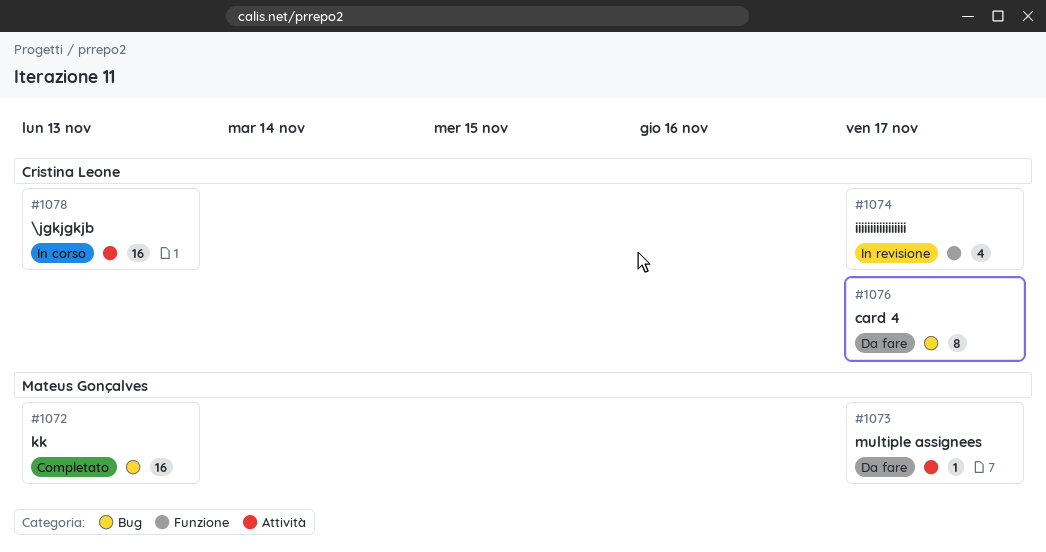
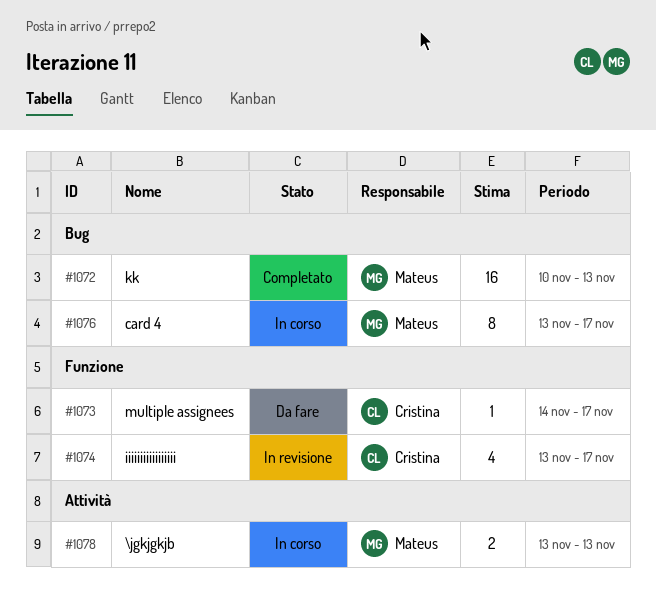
#1073, owner: Mateus Gonçalves -> Cristina Leone
#1073, label: Attività -> Funzione
#1076, status: Da fare -> In corso
#1076, owner: Cristina Leone -> Mateus Gonçalves
#1078, owner: Cristina Leone -> Mateus Gonçalves
#1078, estimate: 16 -> 2

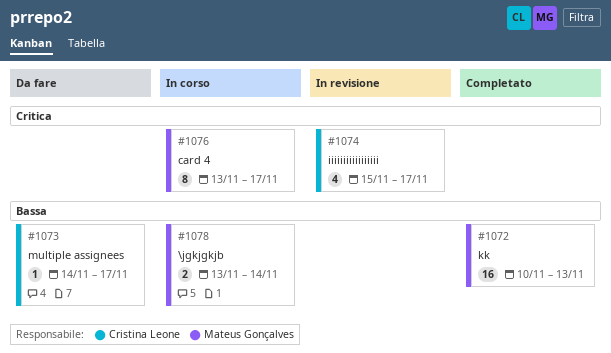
#1074, start: Nov 13 -> Nov 15
#1078, due: Nov 13 -> Nov 14

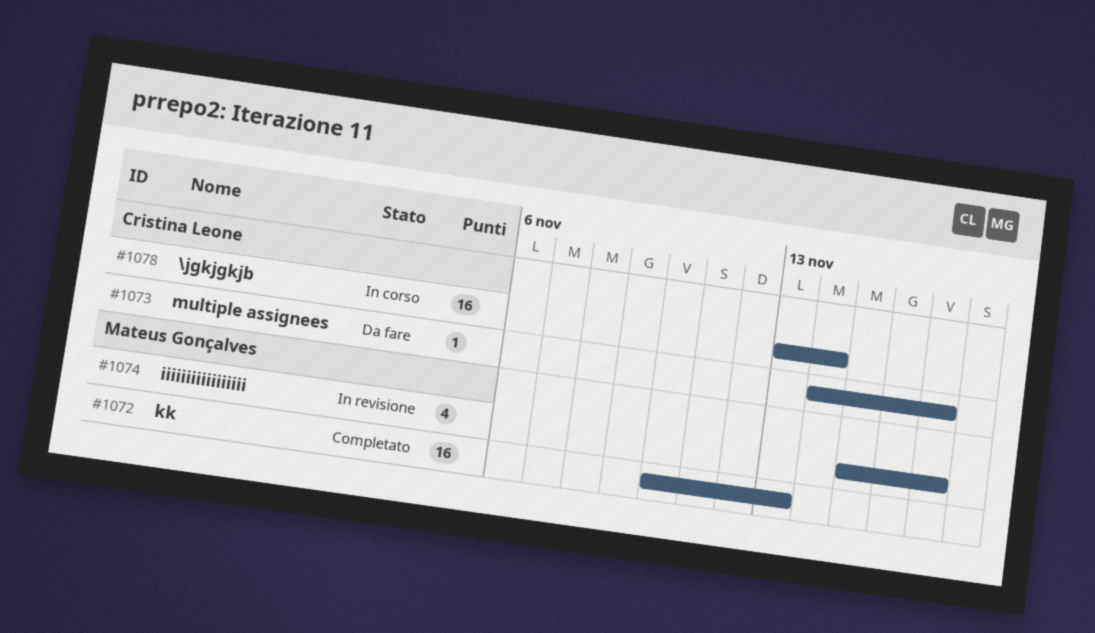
#1074, owner: Cristina Leone -> Mateus Gonçalves
#1076: present -> none
#1078, owner: Mateus Gonçalves -> Cristina Leone
#1078, estimate: 2 -> 16

